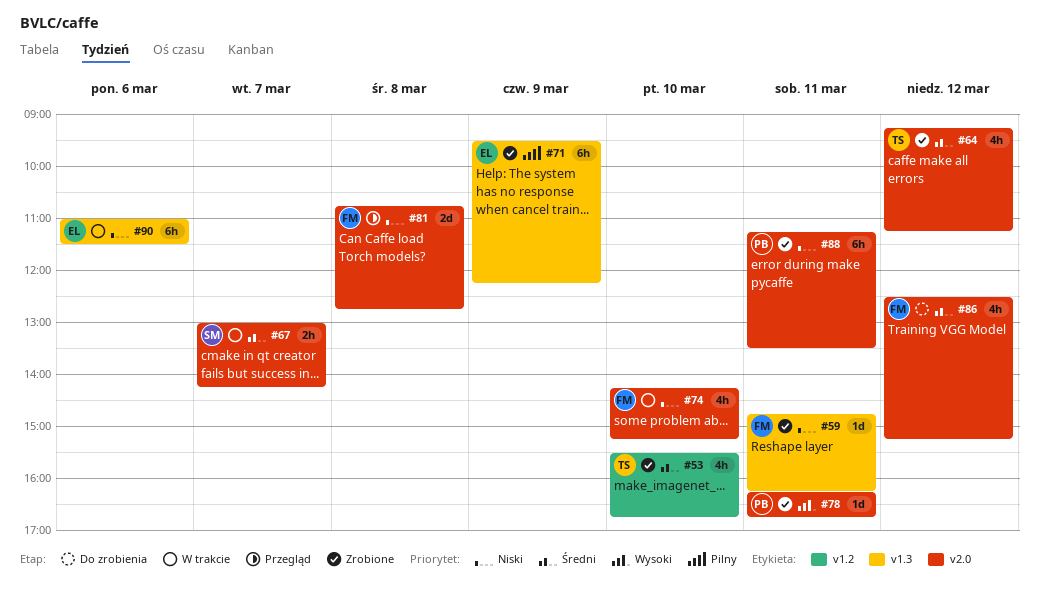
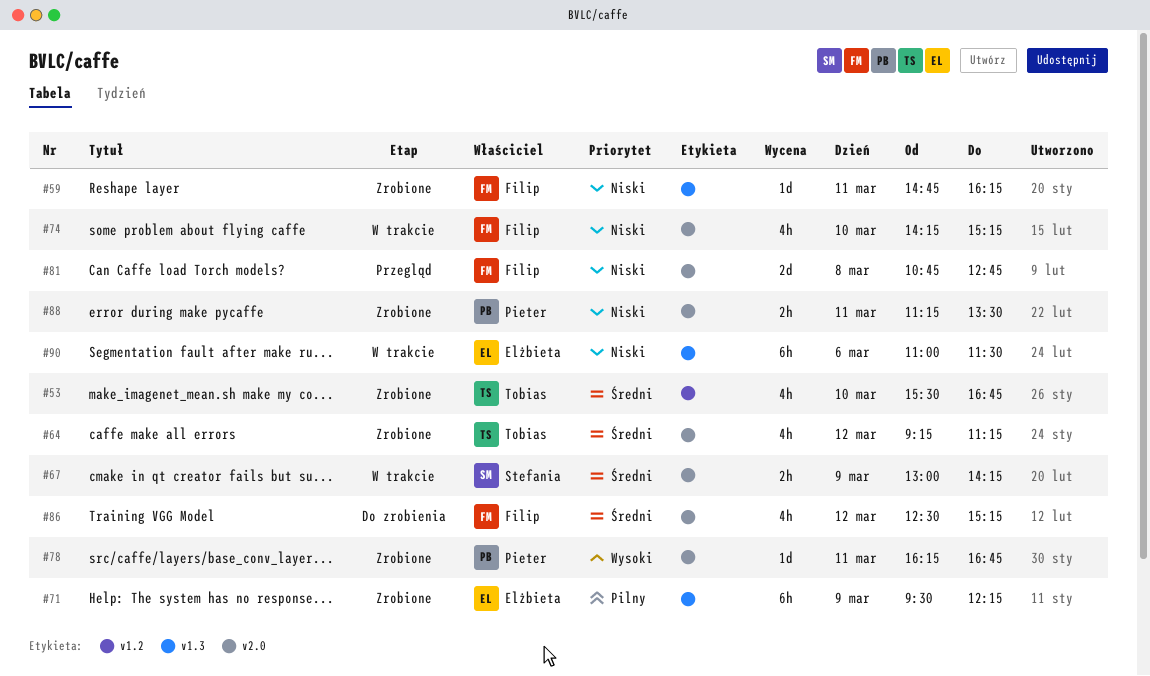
#67, day: Mar 7 -> Mar 9
#88, estimate: 6h -> 2h

